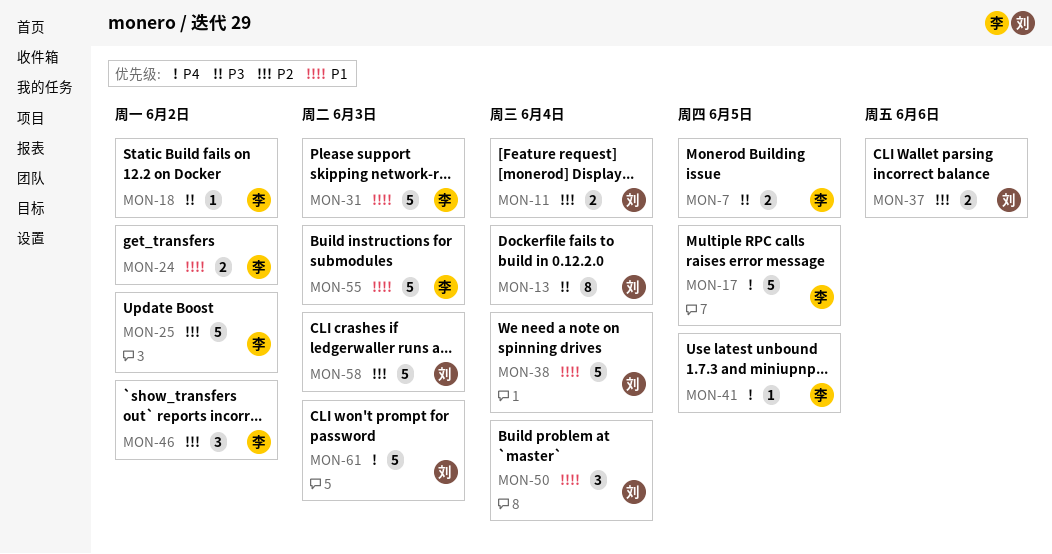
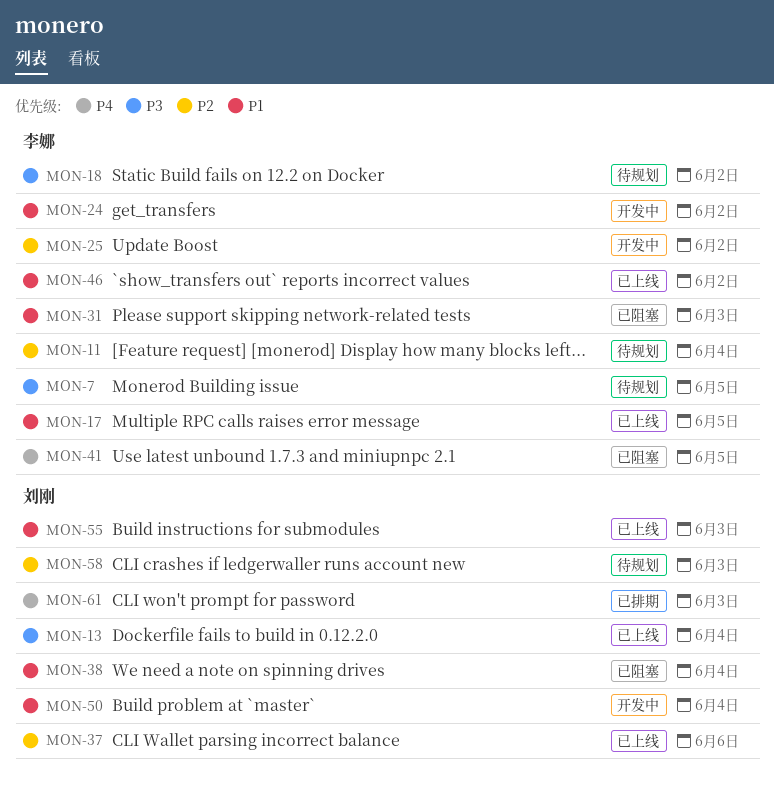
MON-11, owner: 刘刚 -> 李娜
MON-17, priority: P4 -> P1
MON-46, priority: P2 -> P1
MON-55, owner: 李娜 -> 刘刚

